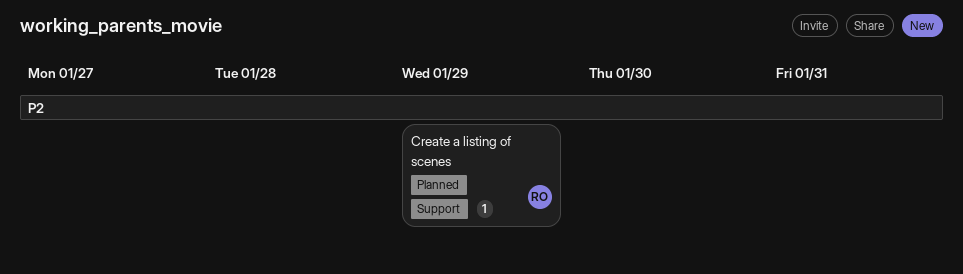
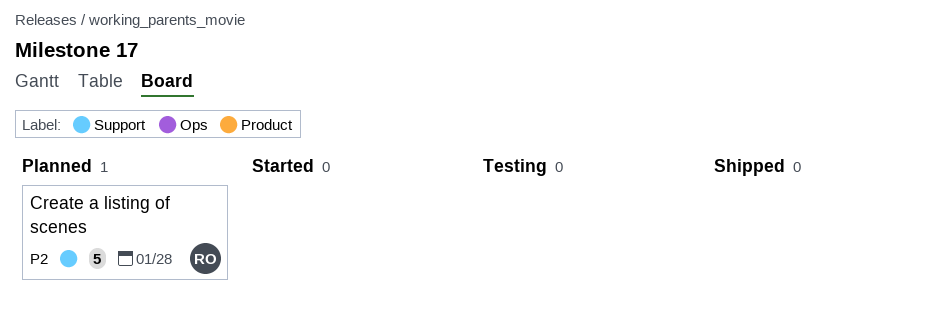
Create a listing of scenes, estimate: 1 -> 5
Create a listing of scenes, due: Jan 29 -> Jan 28

